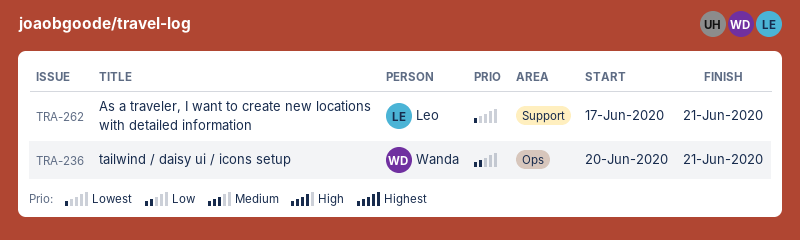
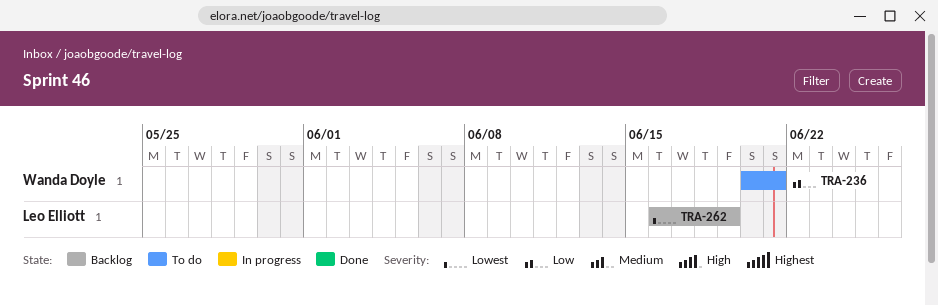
TRA-262, start: Jun 17 -> Jun 16
TRA-262, due: Jun 21 -> Jun 19

